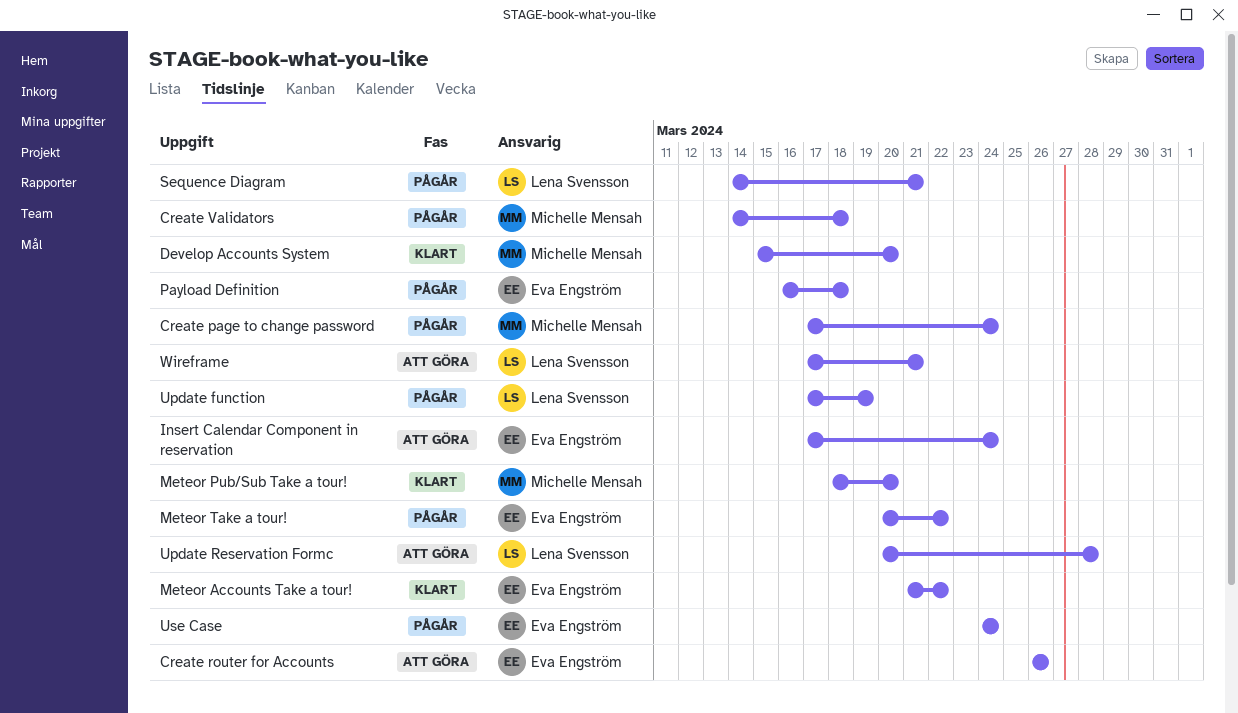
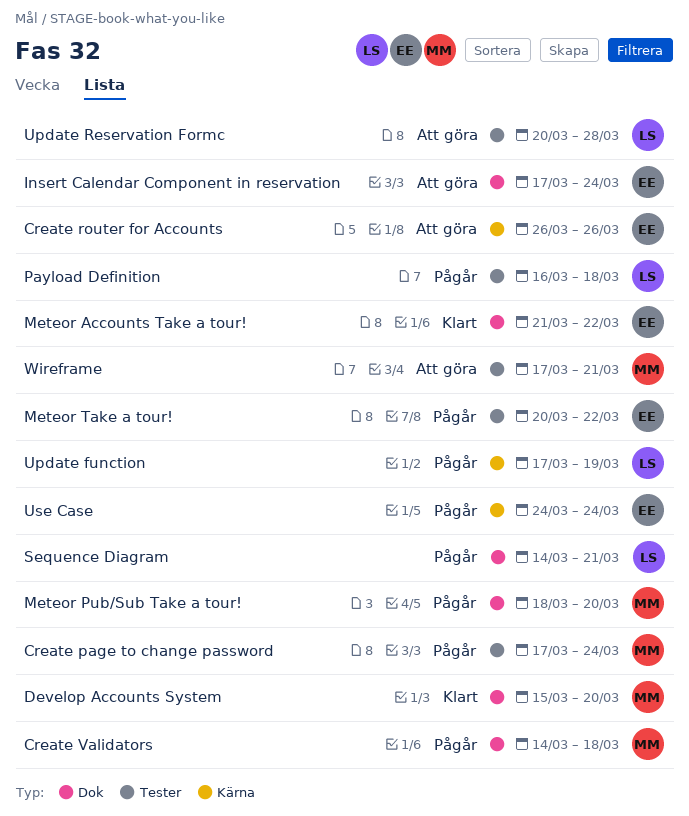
Meteor Pub/Sub Take a tour!, status: Klart -> Pågår
Payload Definition, owner: Eva Engström -> Lena Svensson
Wireframe, owner: Lena Svensson -> Michelle Mensah

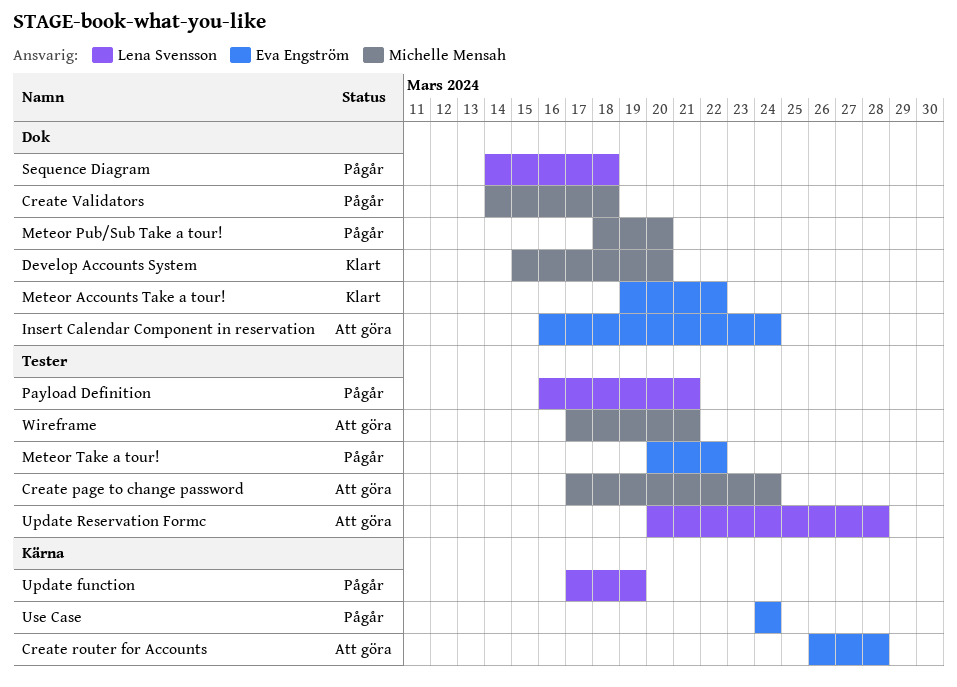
Create page to change password, status: Pågår -> Att göra
Create router for Accounts, due: Mar 26 -> Mar 28
Insert Calendar Component in reservation, start: Mar 17 -> Mar 16
Meteor Accounts Take a tour!, start: Mar 21 -> Mar 19
Payload Definition, due: Mar 18 -> Mar 21
Sequence Diagram, due: Mar 21 -> Mar 18

